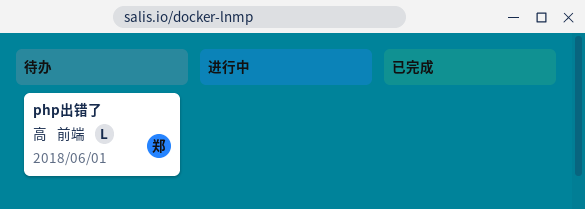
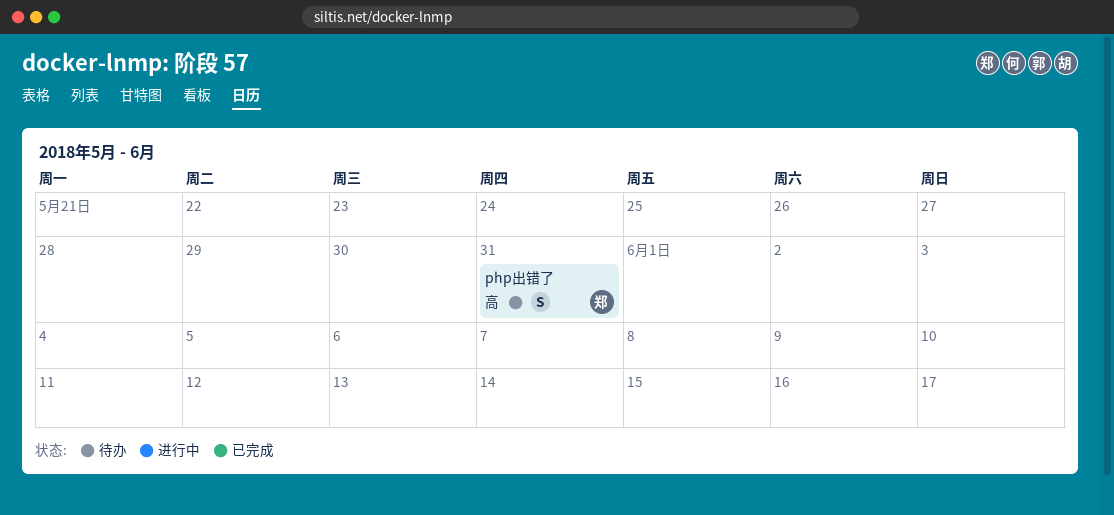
php出错了, estimate: L -> S
php出错了, due: Jun 1 -> May 31

